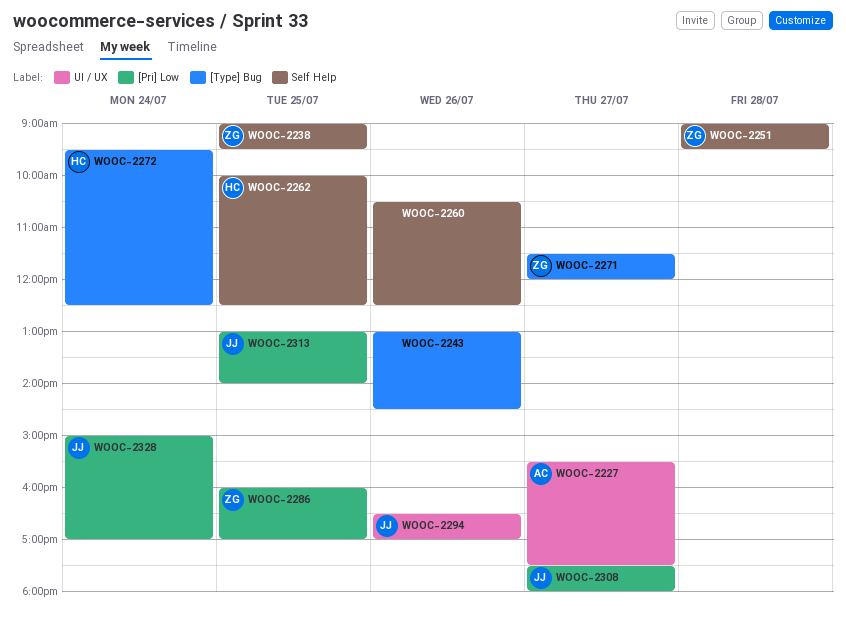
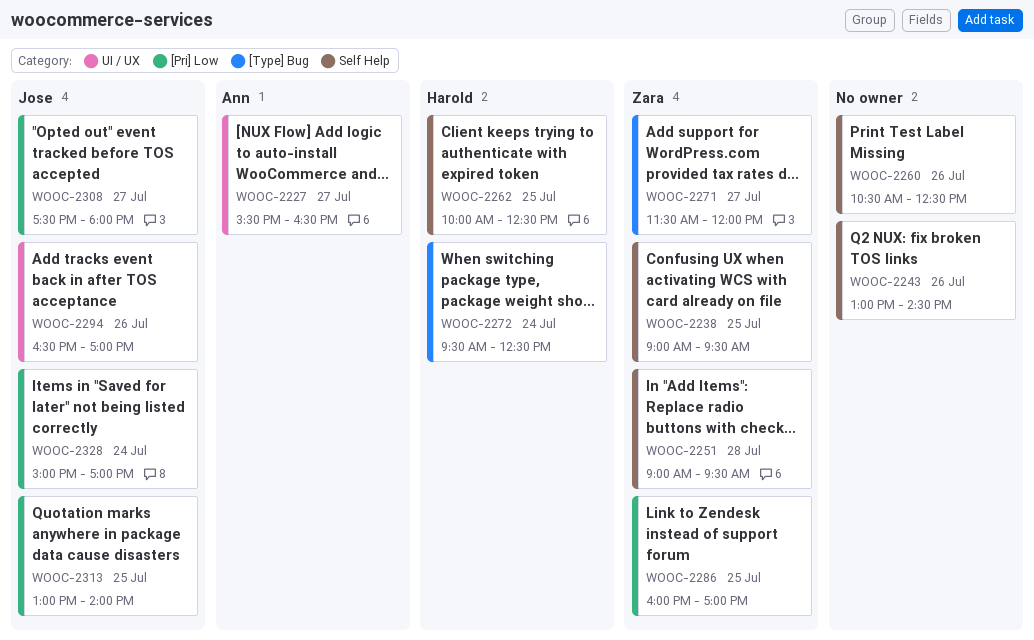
WOOC-2227, ends: 17:30 -> 16:30
WOOC-2243, label: [Type] Bug -> Self Help

